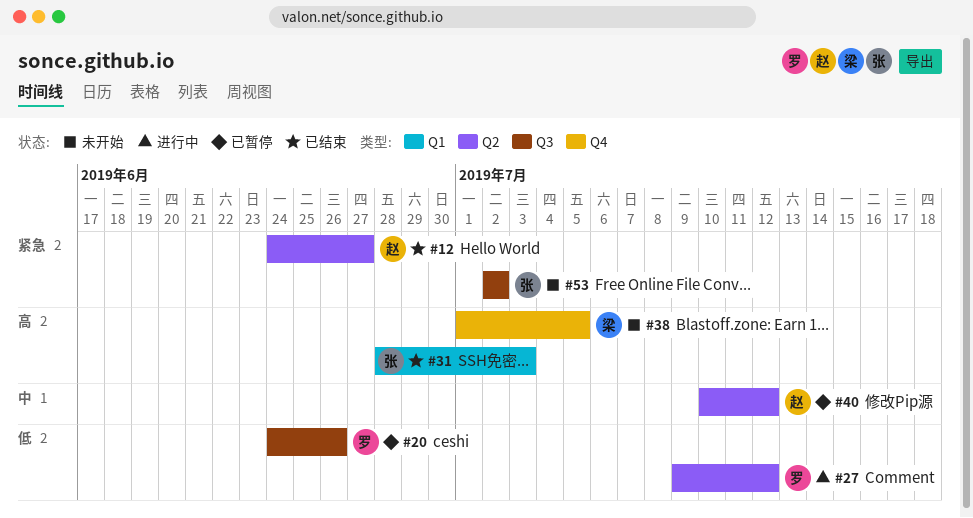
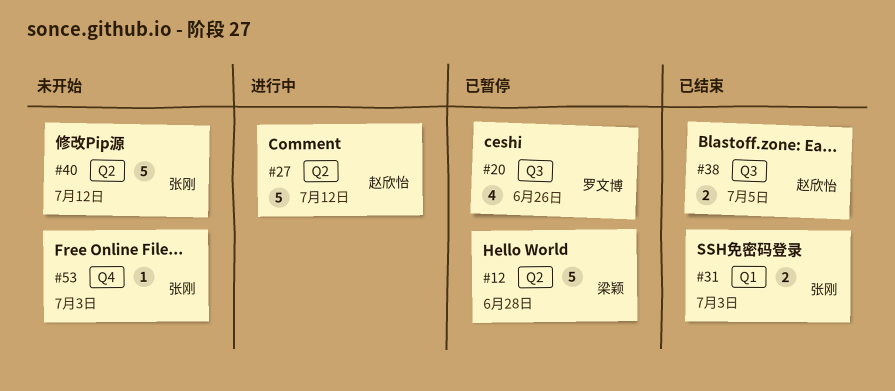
#12, status: 已结束 -> 已暂停
#12, owner: 赵欣怡 -> 梁颖
#12, due: Jun 27 -> Jun 28
#27, owner: 罗文博 -> 赵欣怡
#38, status: 未开始 -> 已结束
#38, owner: 梁颖 -> 赵欣怡
#38, label: Q4 -> Q3
#40, status: 已暂停 -> 未开始
#40, owner: 赵欣怡 -> 张刚
#53, label: Q3 -> Q4
#53, due: Jul 2 -> Jul 3

